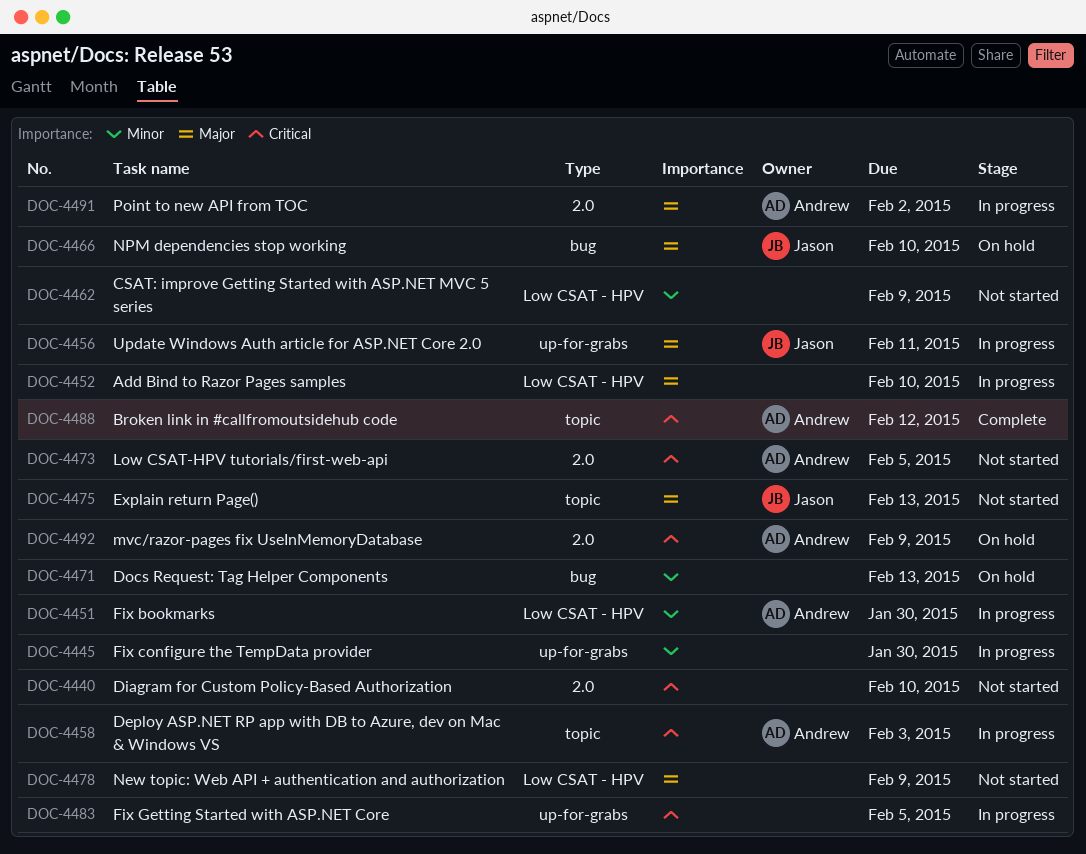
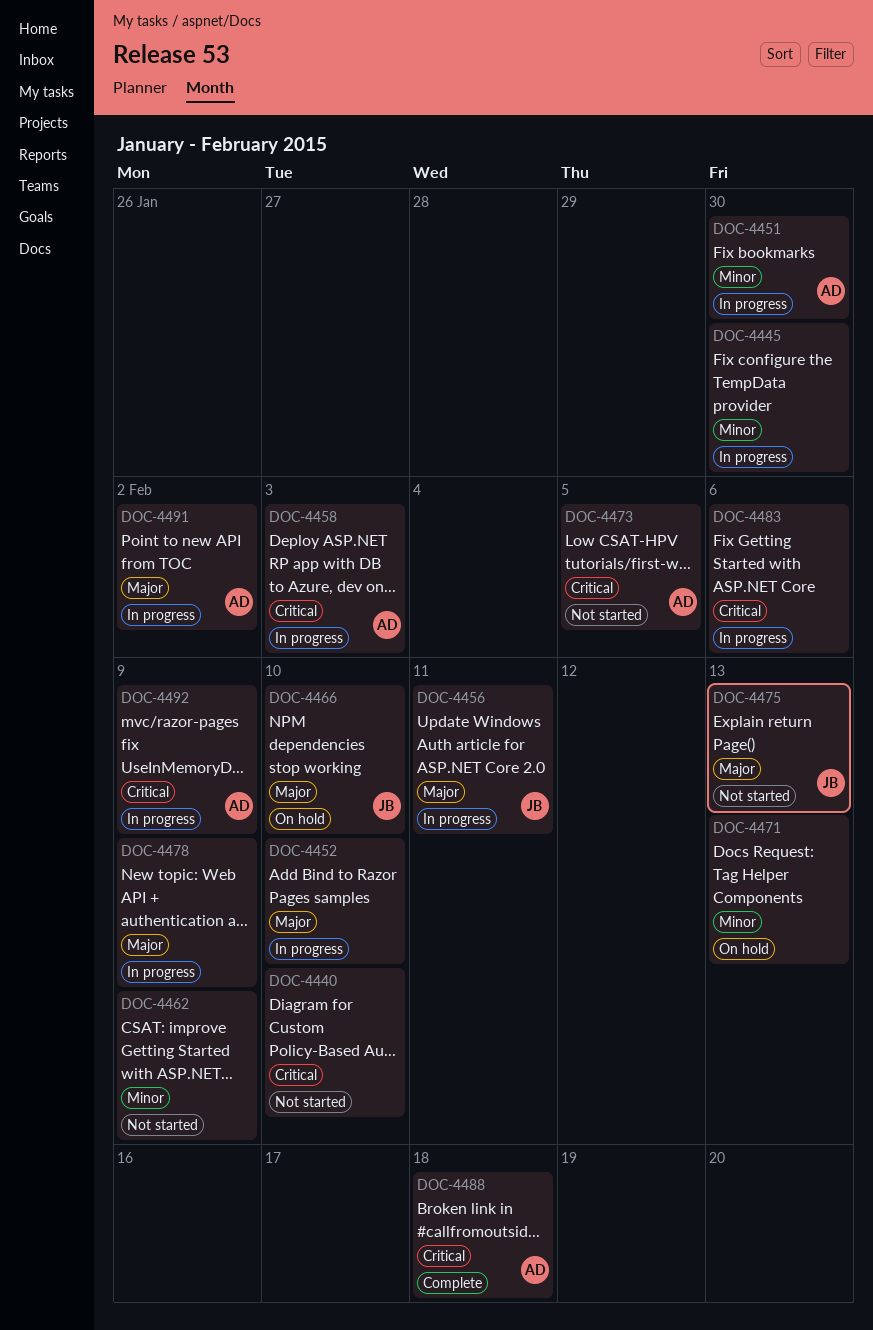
DOC-4478, status: Not started -> In progress
DOC-4483, due: Feb 5 -> Feb 6
DOC-4488, due: Feb 12 -> Feb 18
DOC-4492, status: On hold -> In progress

